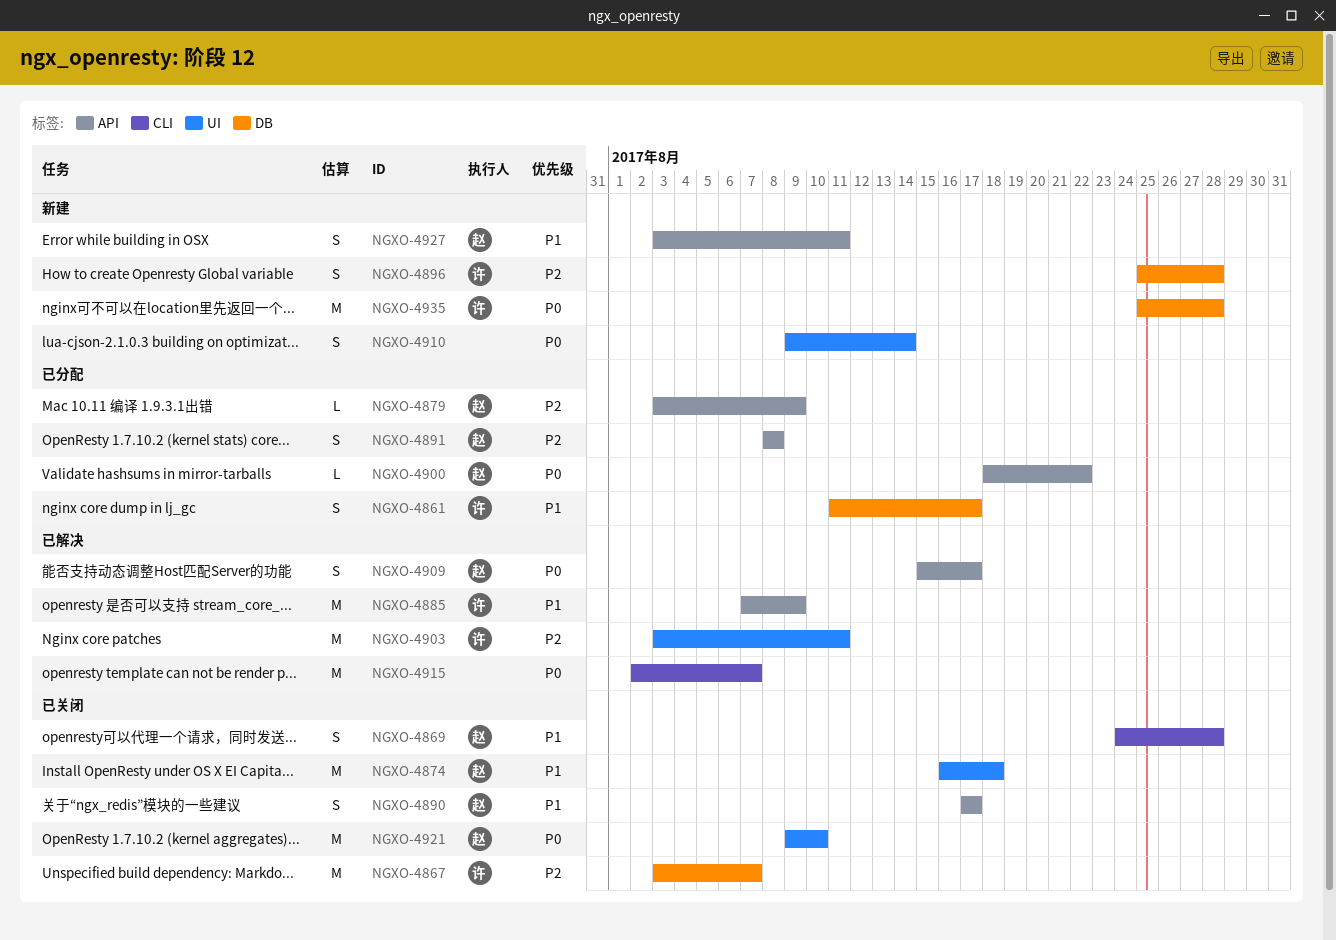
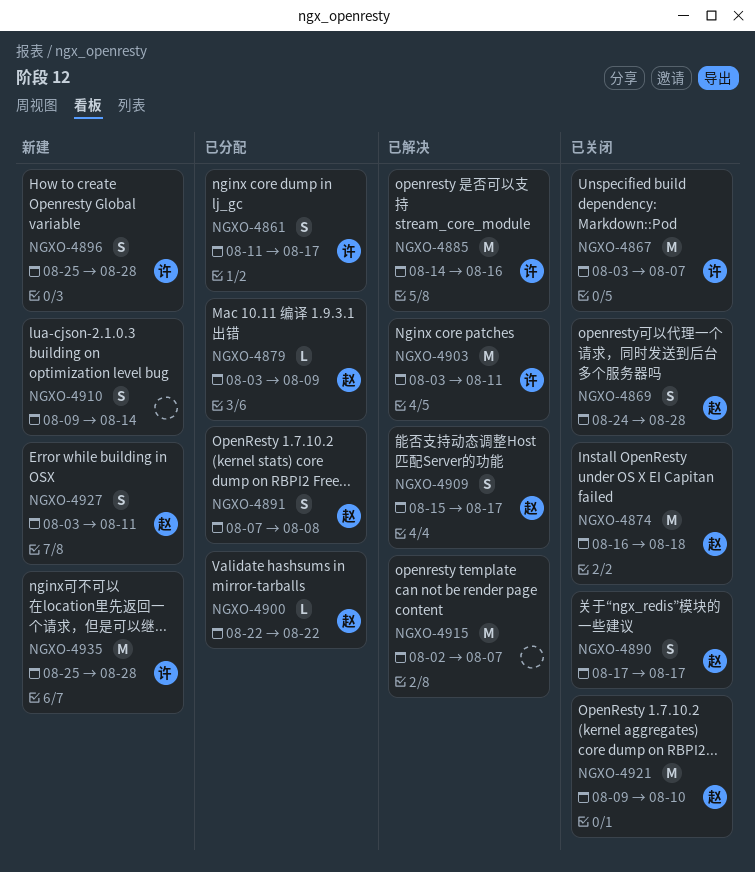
NGXO-4885, start: Aug 7 -> Aug 14
NGXO-4885, due: Aug 9 -> Aug 16
NGXO-4891, start: Aug 8 -> Aug 7
NGXO-4900, start: Aug 18 -> Aug 22

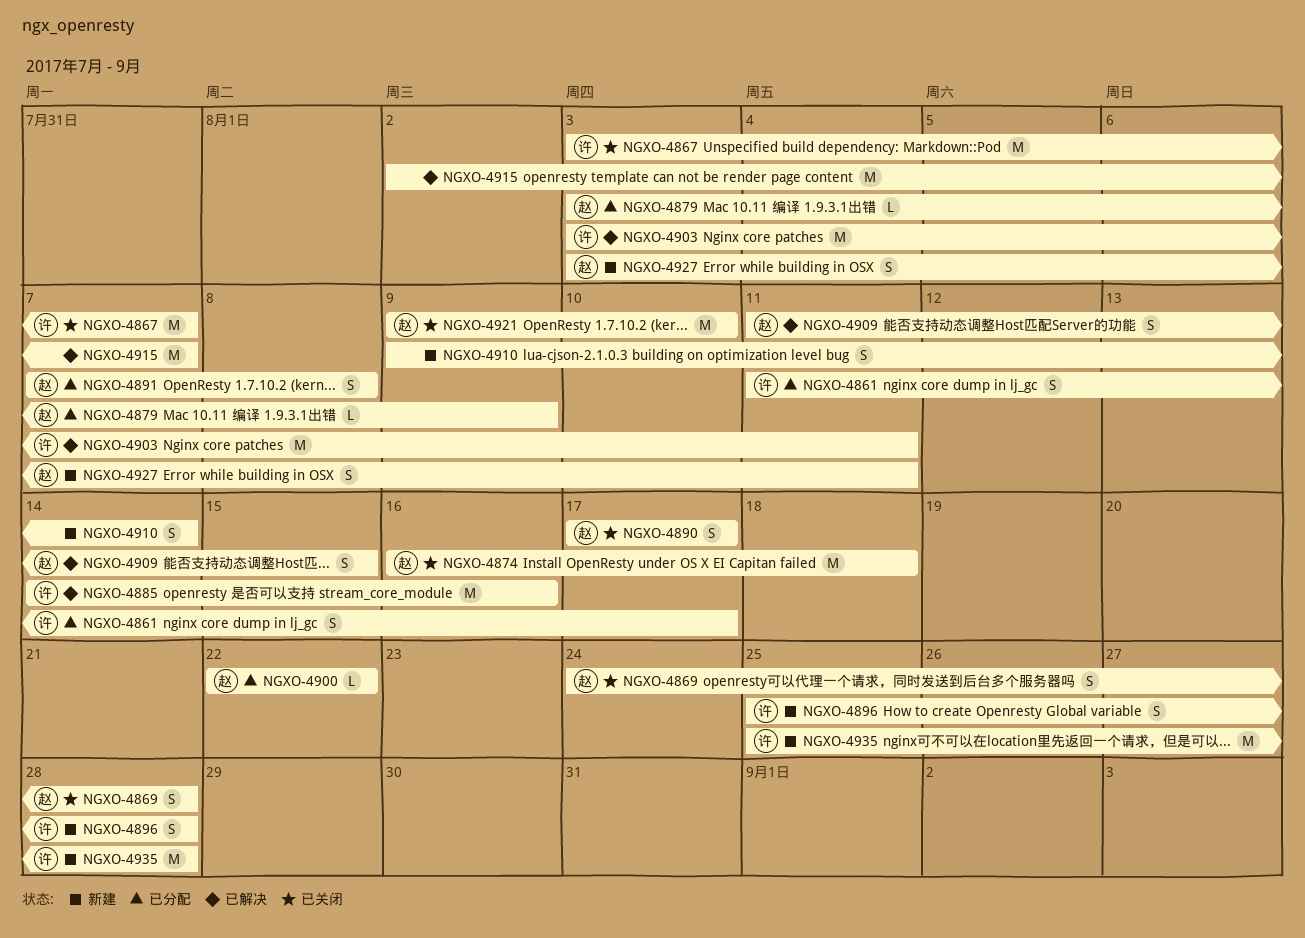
NGXO-4909, start: Aug 15 -> Aug 11
NGXO-4909, due: Aug 17 -> Aug 15

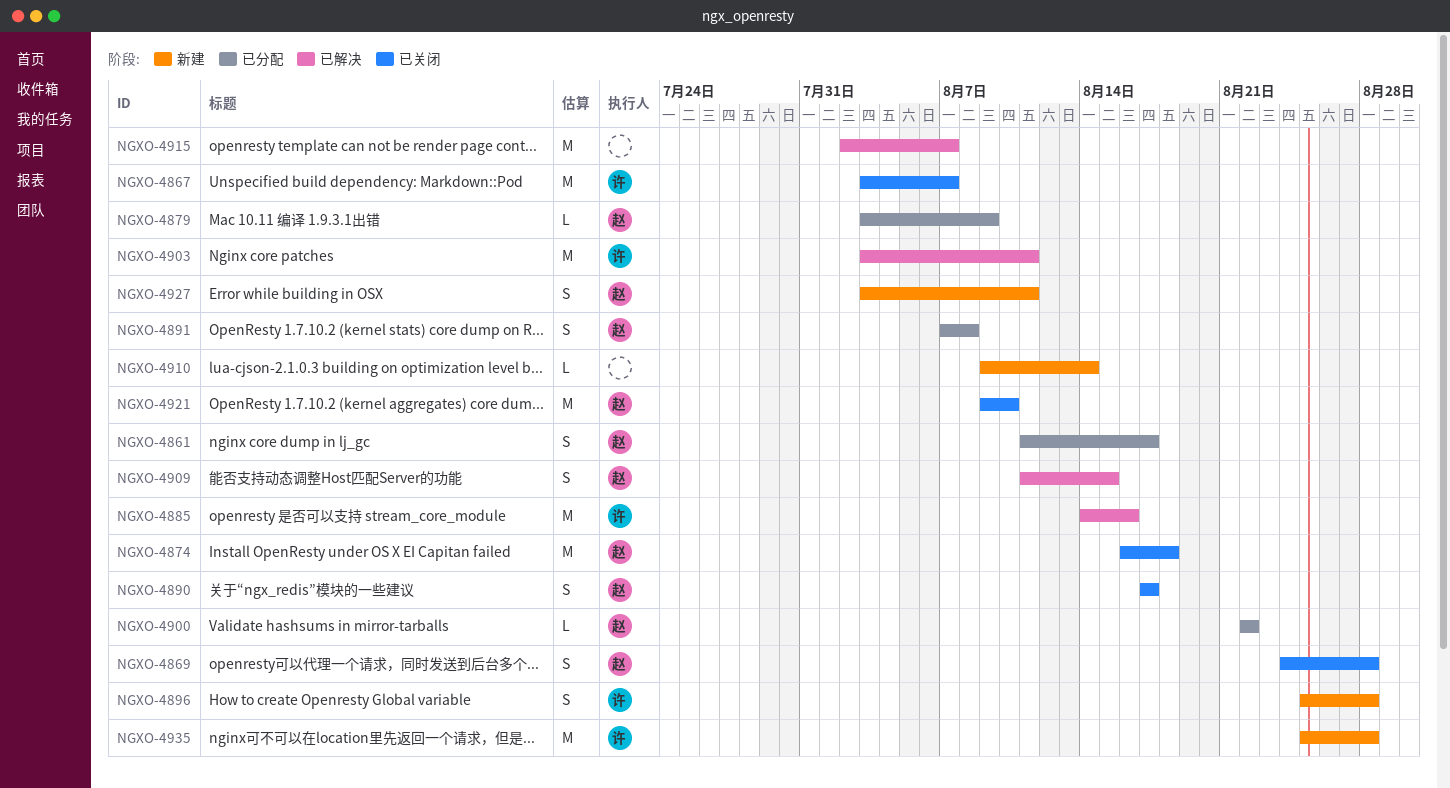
NGXO-4861, owner: 许 -> 赵
NGXO-4910, estimate: S -> L

